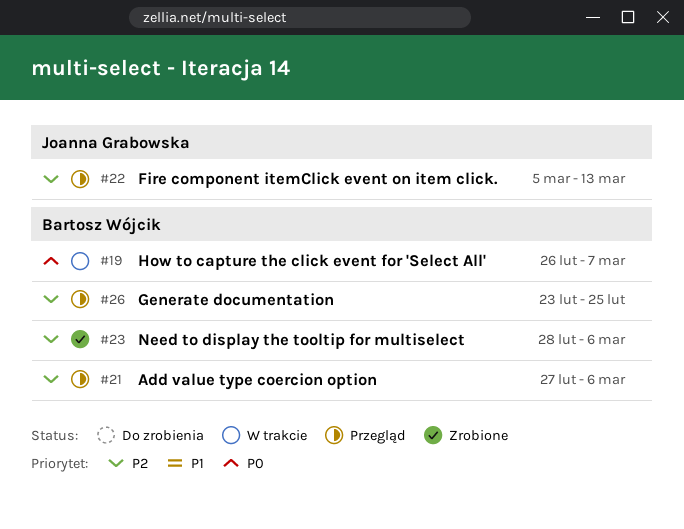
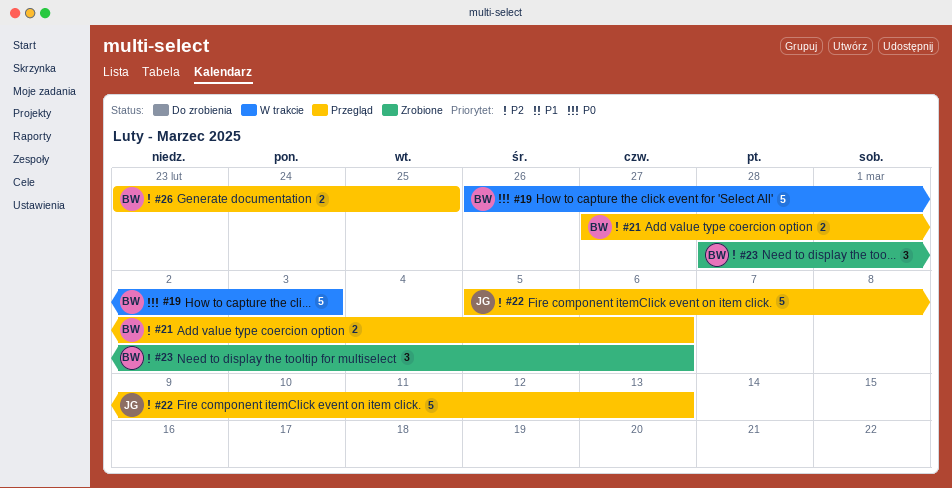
#19, due: Mar 7 -> Mar 3

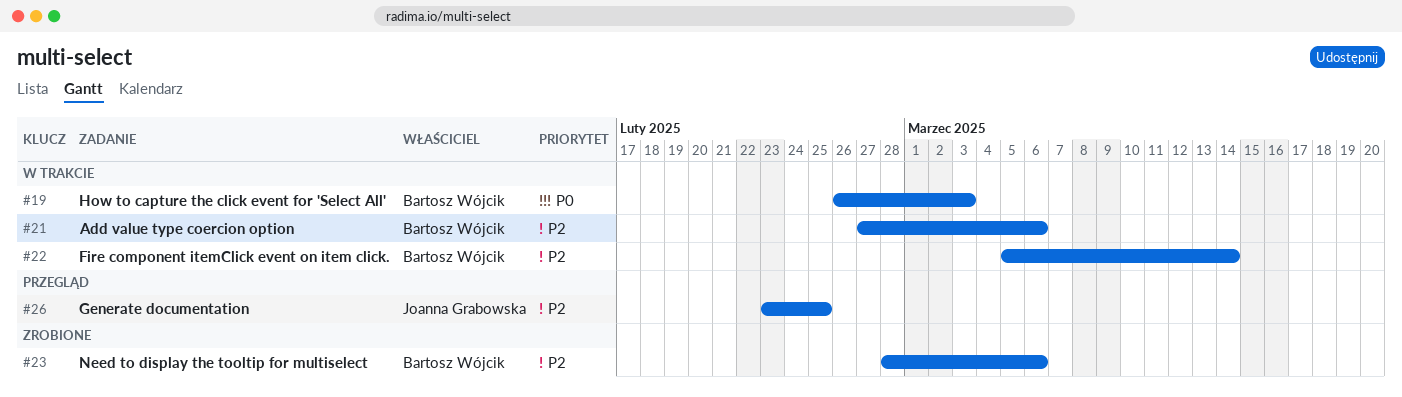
#21, status: Przegląd -> W trakcie
#22, status: Przegląd -> W trakcie
#22, owner: Joanna Grabowska -> Bartosz Wójcik
#22, due: Mar 13 -> Mar 14
#26, owner: Bartosz Wójcik -> Joanna Grabowska

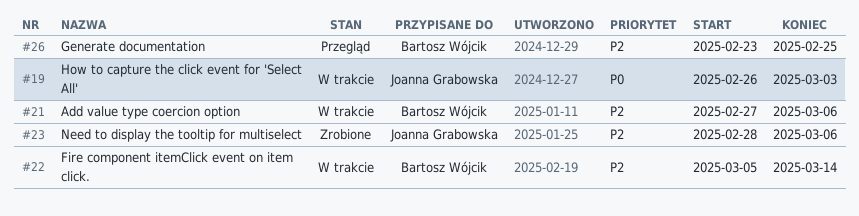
#19, owner: Bartosz Wójcik -> Joanna Grabowska
#23, owner: Bartosz Wójcik -> Joanna Grabowska
#26, owner: Joanna Grabowska -> Bartosz Wójcik

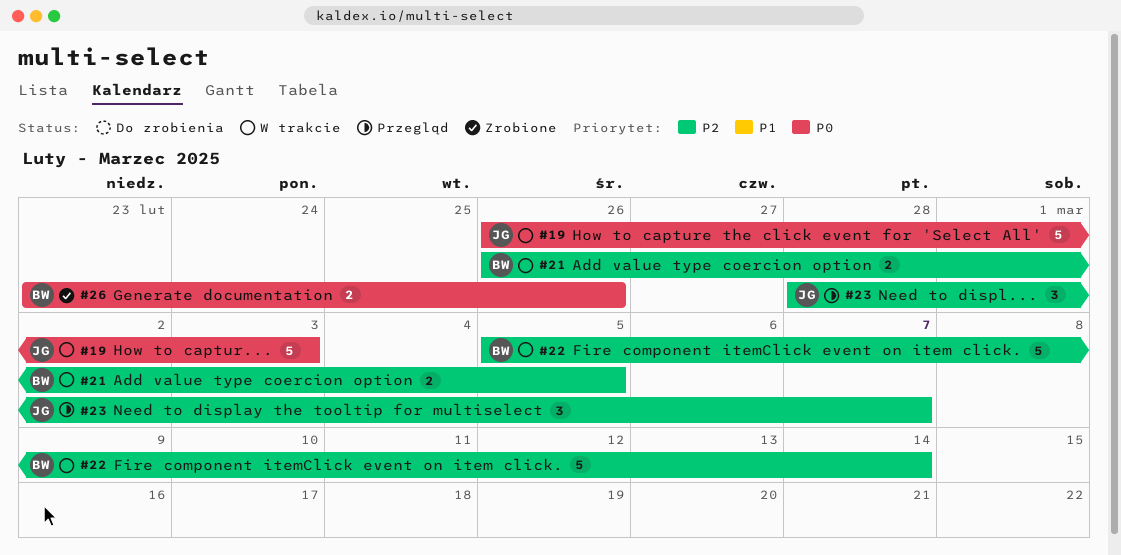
#21, start: Feb 27 -> Feb 26
#21, due: Mar 6 -> Mar 5
#23, status: Zrobione -> Przegląd
#23, due: Mar 6 -> Mar 7
#26, status: Przegląd -> Zrobione
#26, priority: P2 -> P0
#26, due: Feb 25 -> Feb 26

